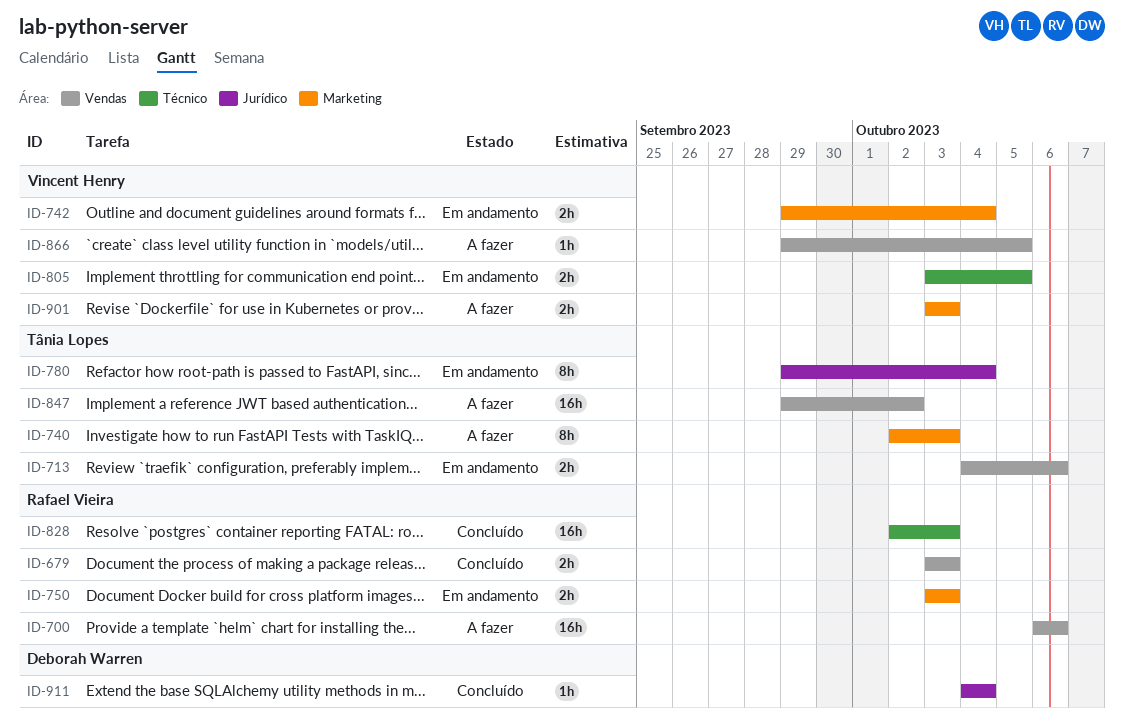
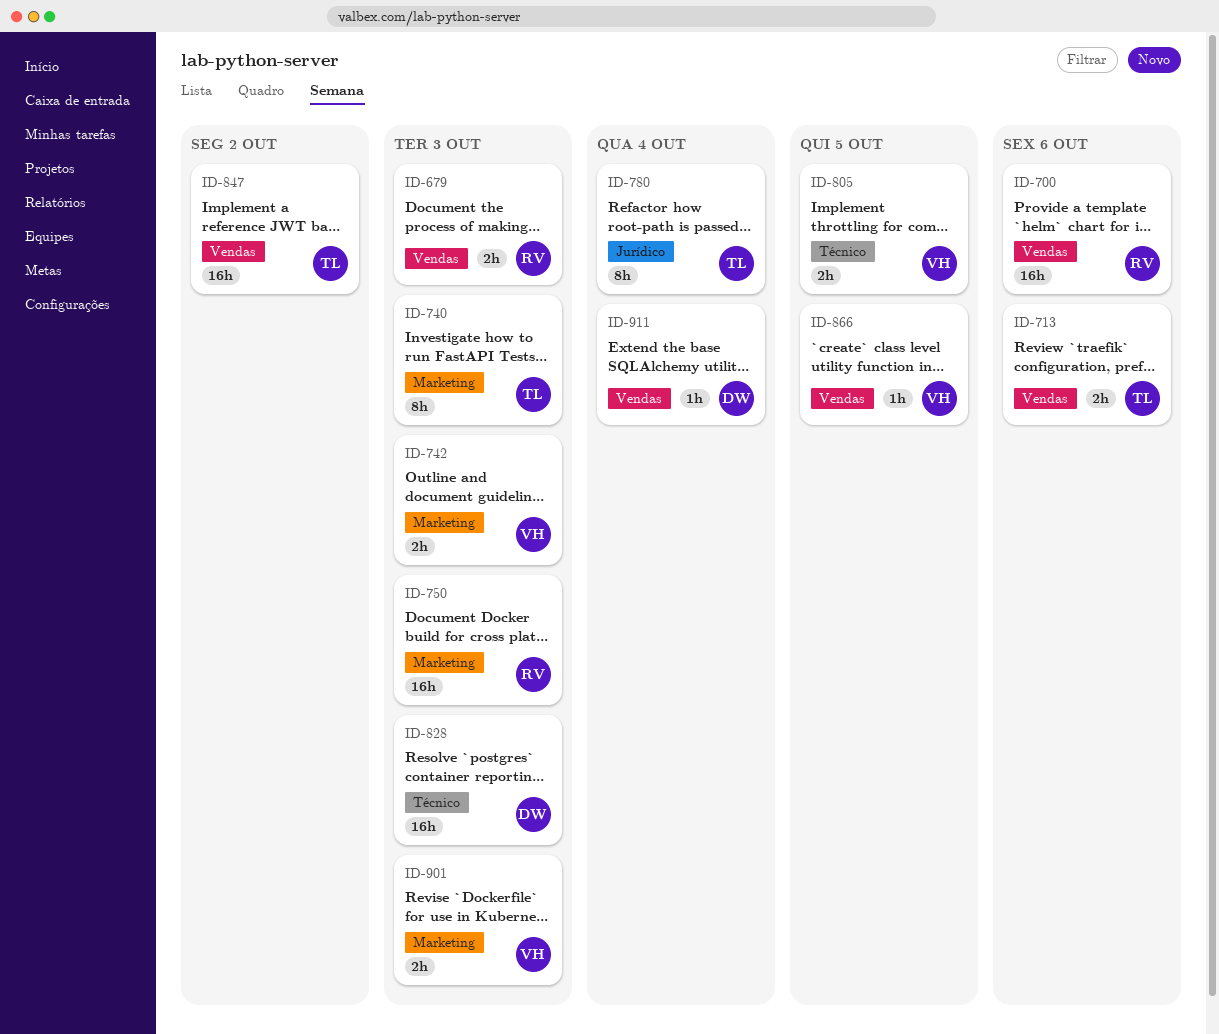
ID-742, due: Oct 4 -> Oct 3
ID-750, estimate: 2h -> 16h
ID-828, owner: Rafael Vieira -> Deborah Warren
ID-911, label: Jurídico -> Vendas

